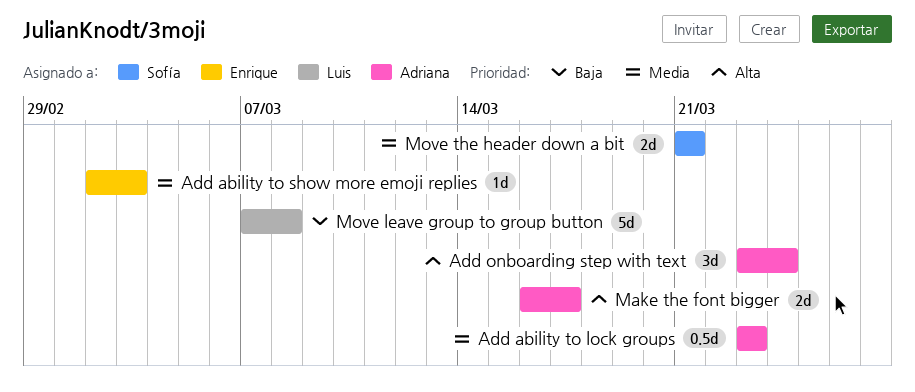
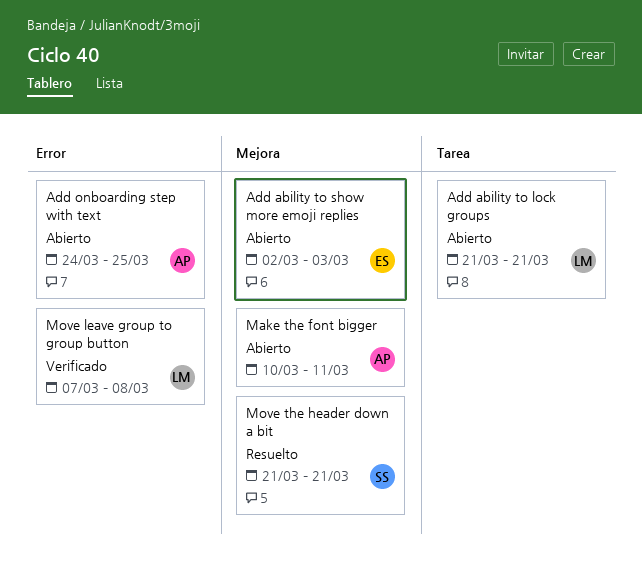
Add ability to lock groups, owner: Adriana -> Luis
Add ability to lock groups, start: Mar 23 -> Mar 21
Add ability to lock groups, due: Mar 23 -> Mar 21
Add onboarding step with text, start: Mar 23 -> Mar 24
Add onboarding step with text, due: Mar 24 -> Mar 25
Make the font bigger, start: Mar 16 -> Mar 10
Make the font bigger, due: Mar 17 -> Mar 11

